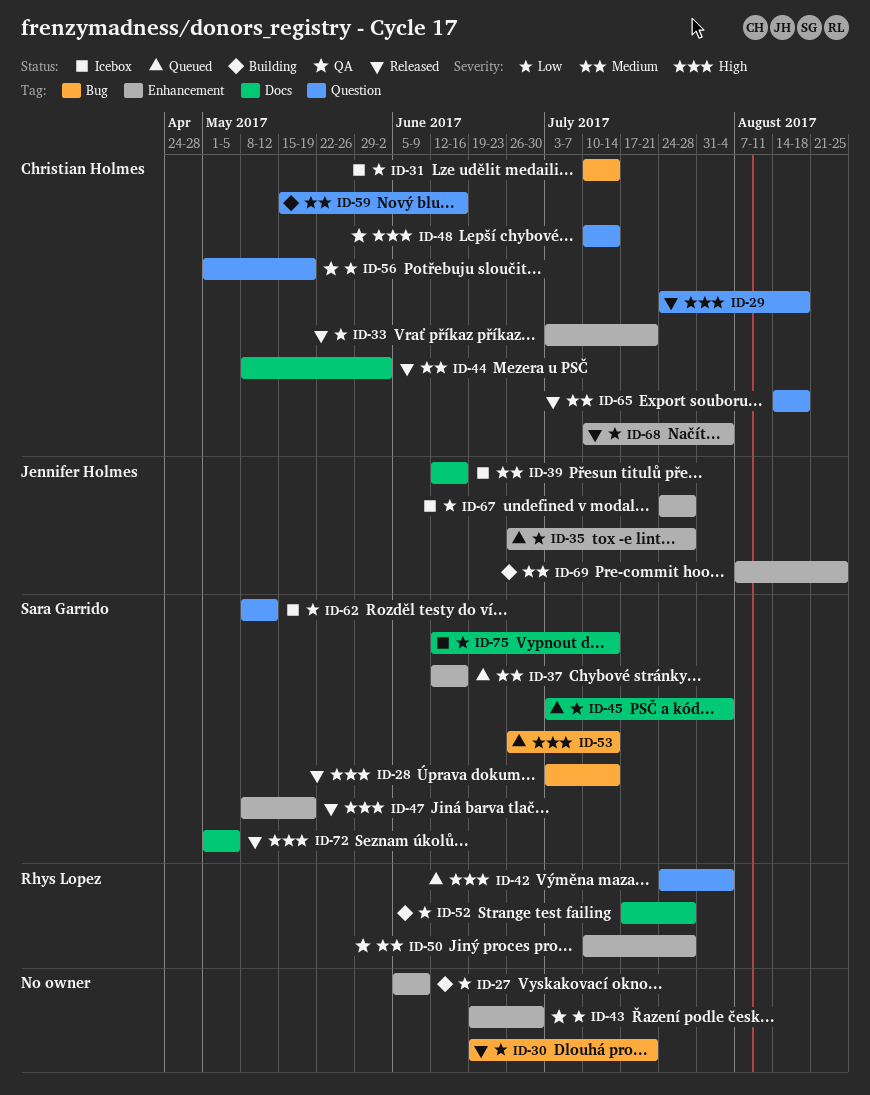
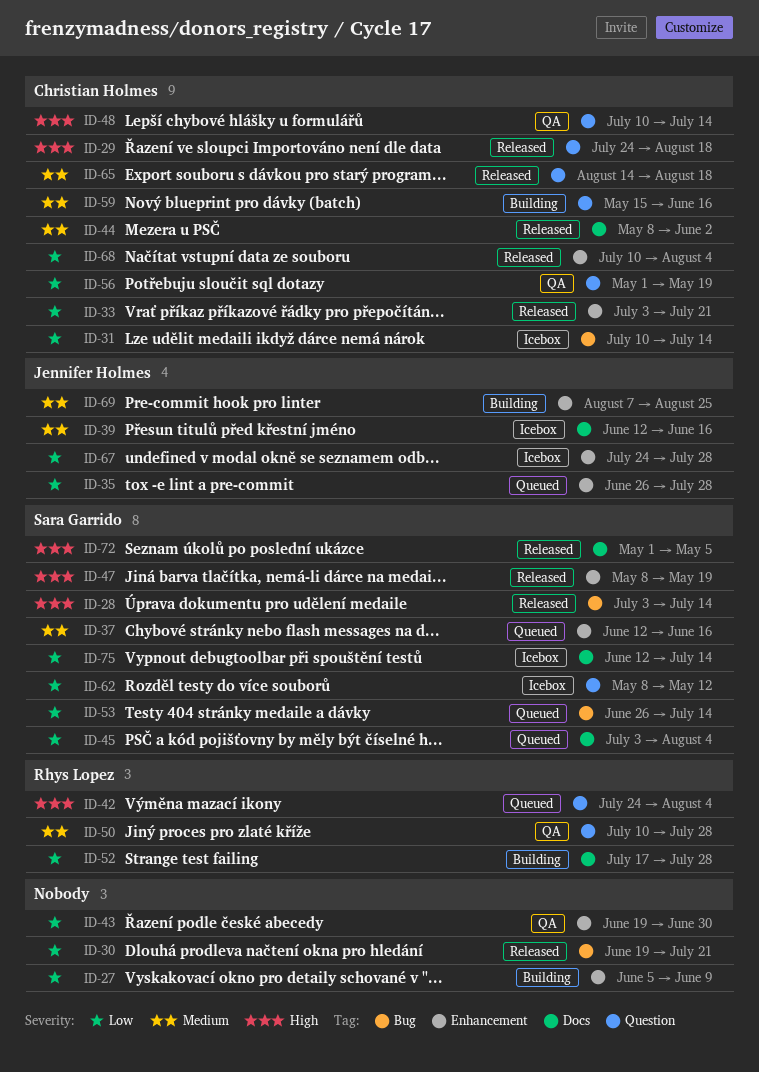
ID-50, label: Enhancement -> Question
ID-53, priority: High -> Low

